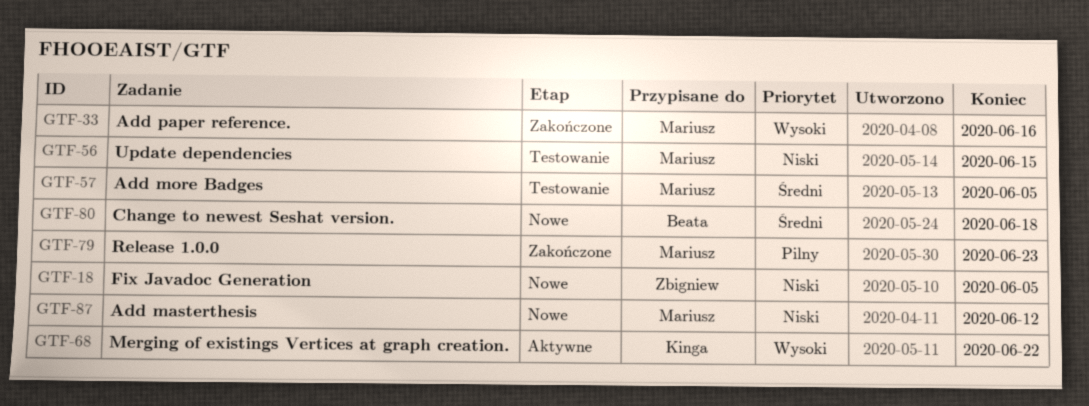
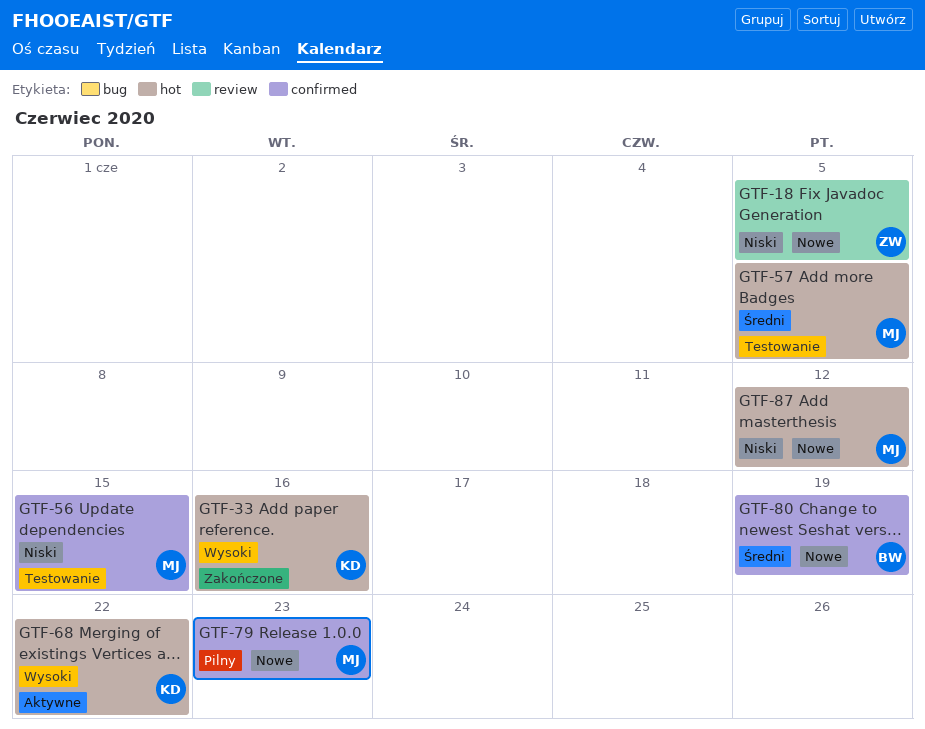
GTF-33, owner: Mariusz -> Kinga
GTF-79, status: Zakończone -> Nowe
GTF-80, due: Jun 18 -> Jun 19

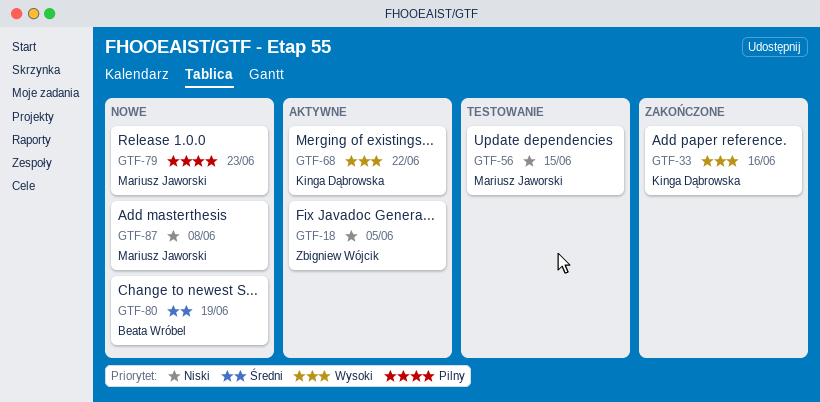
GTF-18, status: Nowe -> Aktywne
GTF-57: present -> none
GTF-87, due: Jun 12 -> Jun 8

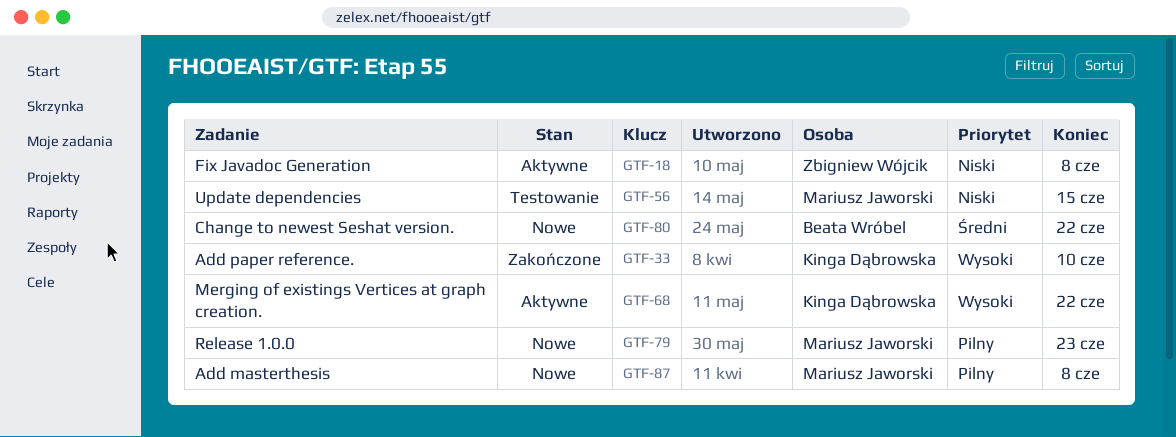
GTF-18, due: Jun 5 -> Jun 8
GTF-33, due: Jun 16 -> Jun 10
GTF-80, due: Jun 19 -> Jun 22
GTF-87, priority: Niski -> Pilny

